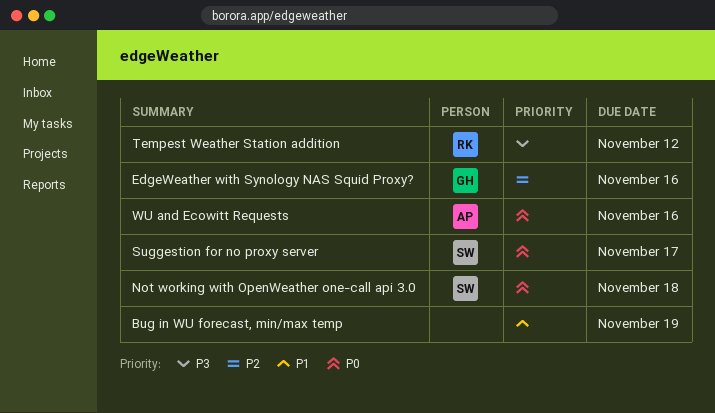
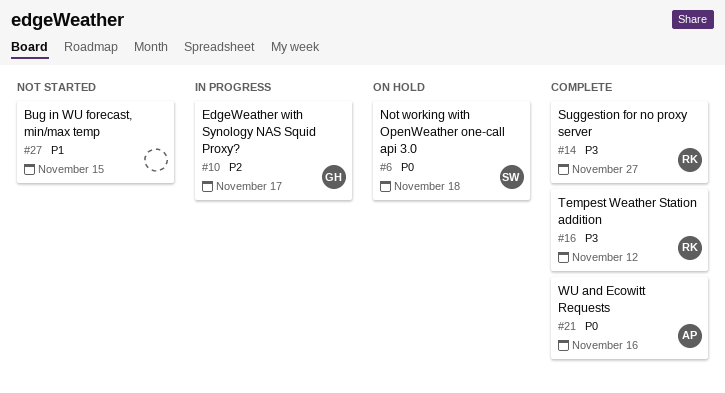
Bug in WU forecast, min/max temp, due: Nov 19 -> Nov 15
EdgeWeather with Synology NAS Squid Proxy?, due: Nov 16 -> Nov 17
Suggestion for no proxy server, owner: SW -> RK
Suggestion for no proxy server, priority: P0 -> P3
Suggestion for no proxy server, due: Nov 17 -> Nov 27

